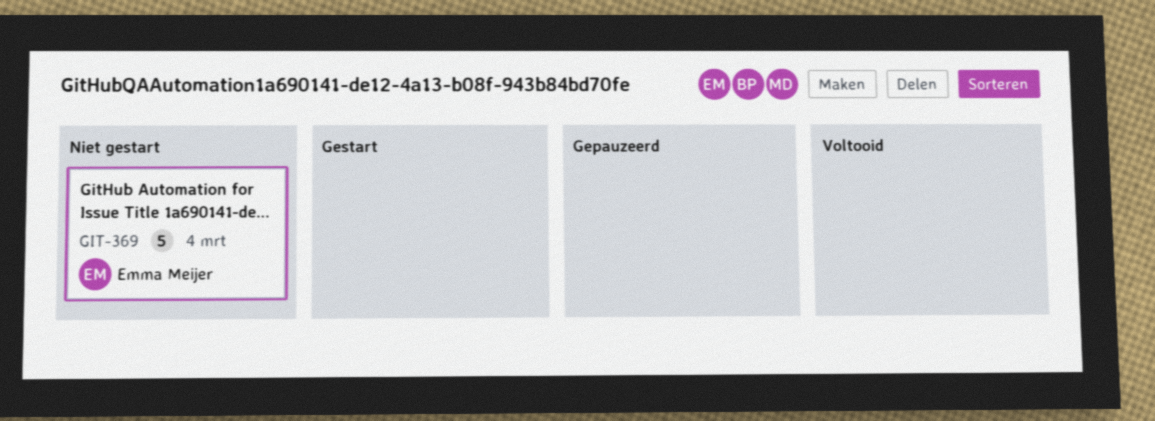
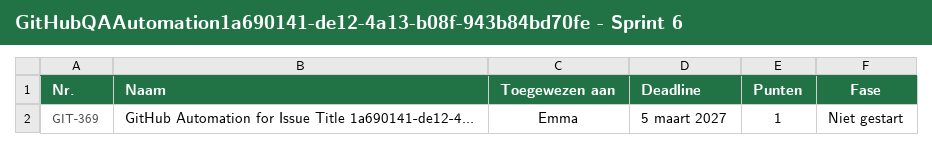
GIT-369, estimate: 5 -> 1
GIT-369, due: Mar 4 -> Mar 5

